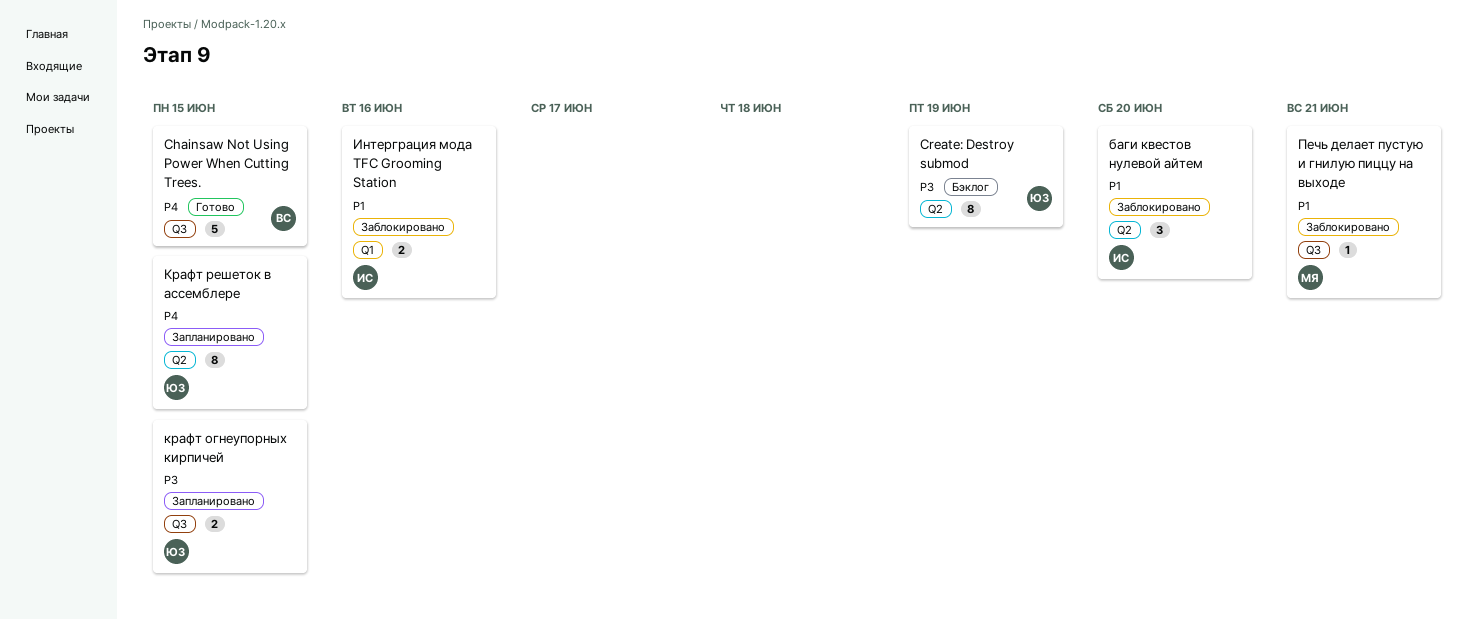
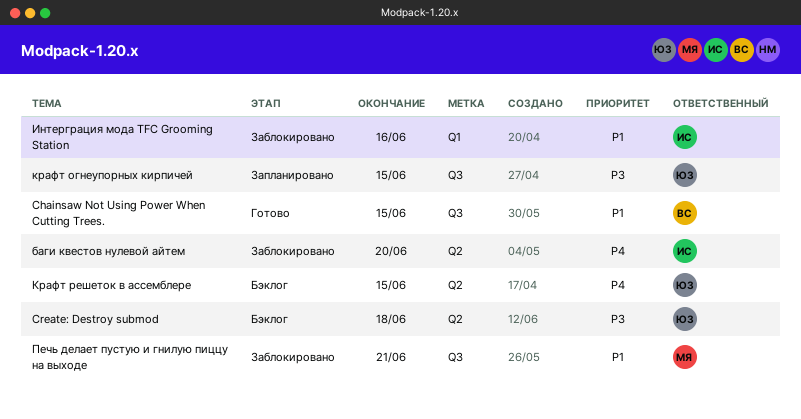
Chainsaw Not Using Power When Cutting Trees., priority: P4 -> P1
Create: Destroy submod, due: Jun 19 -> Jun 18
баги квестов нулевой айтем, priority: P1 -> P4
Крафт решеток в ассемблере, status: Запланировано -> Бэклог

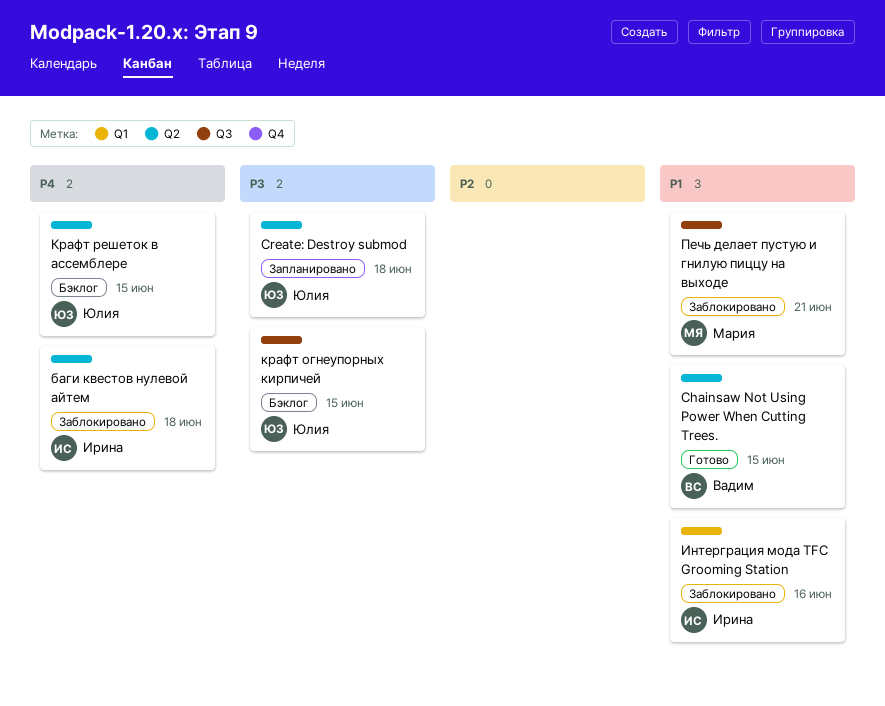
Chainsaw Not Using Power When Cutting Trees., label: Q3 -> Q2
Create: Destroy submod, status: Бэклог -> Запланировано
баги квестов нулевой айтем, due: Jun 20 -> Jun 18
крафт огнеупорных кирпичей, status: Запланировано -> Бэклог

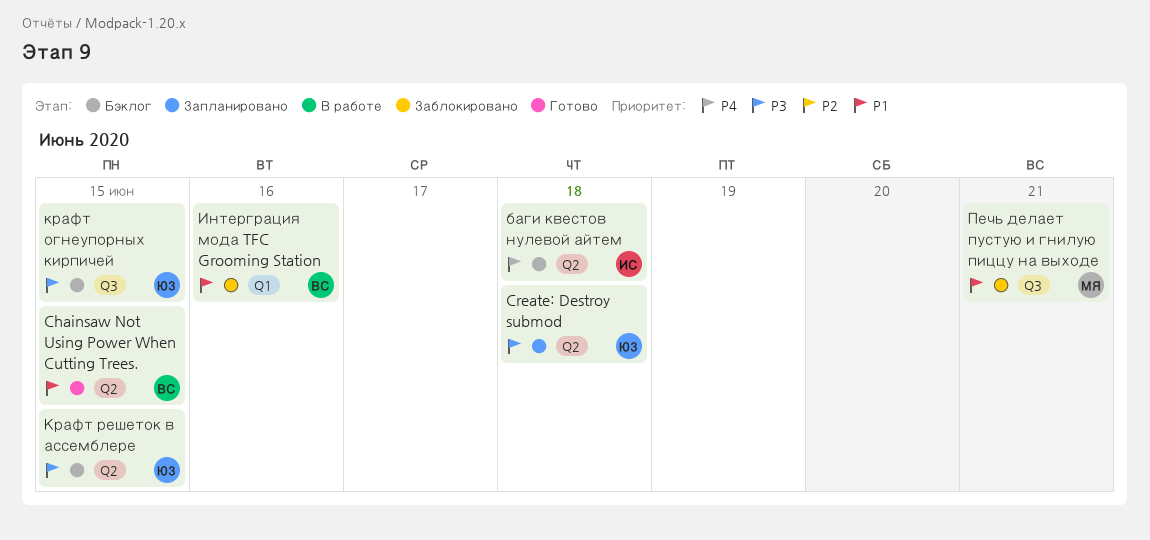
баги квестов нулевой айтем, status: Заблокировано -> Бэклог
Интерграция мода TFC Grooming Station, owner: Ирина -> Вадим
Крафт решеток в ассемблере, priority: P4 -> P3

